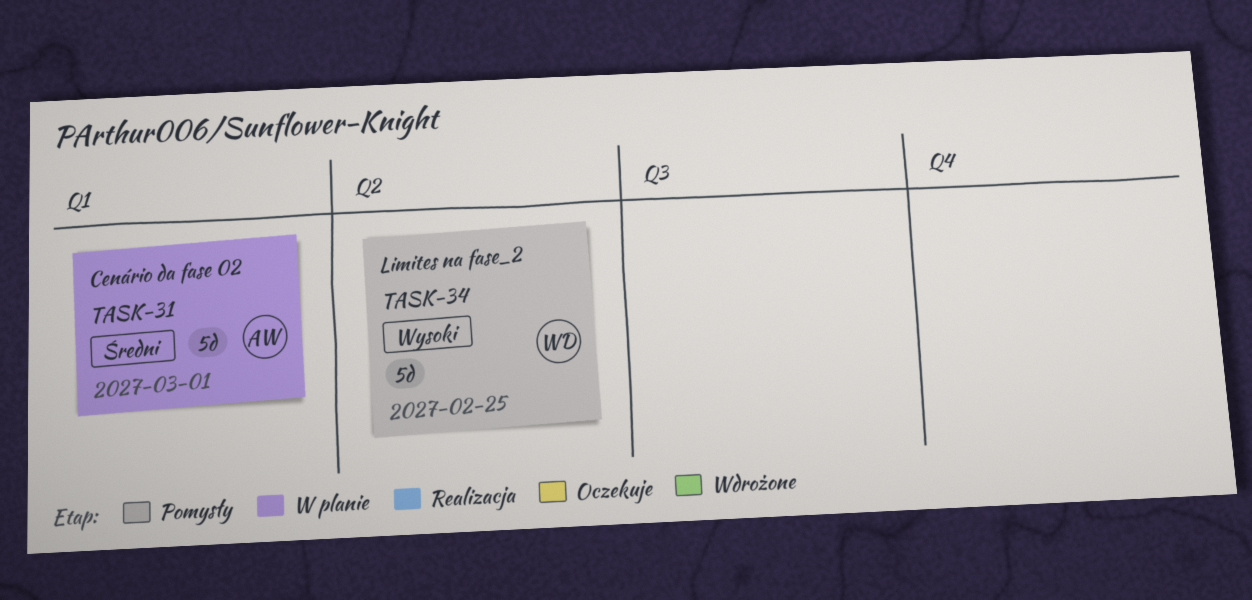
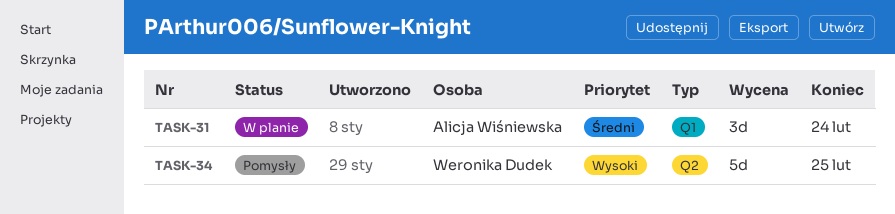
TASK-31, estimate: 5d -> 3d
TASK-31, due: Mar 1 -> Feb 24

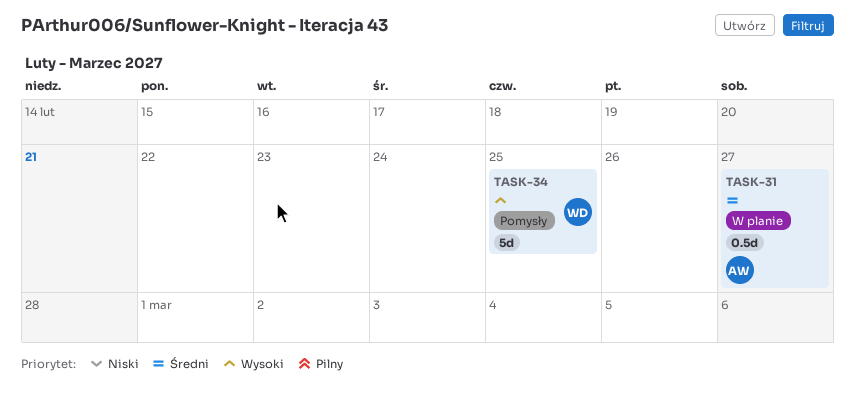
TASK-31, estimate: 3d -> 0.5d
TASK-31, due: Feb 24 -> Feb 27

